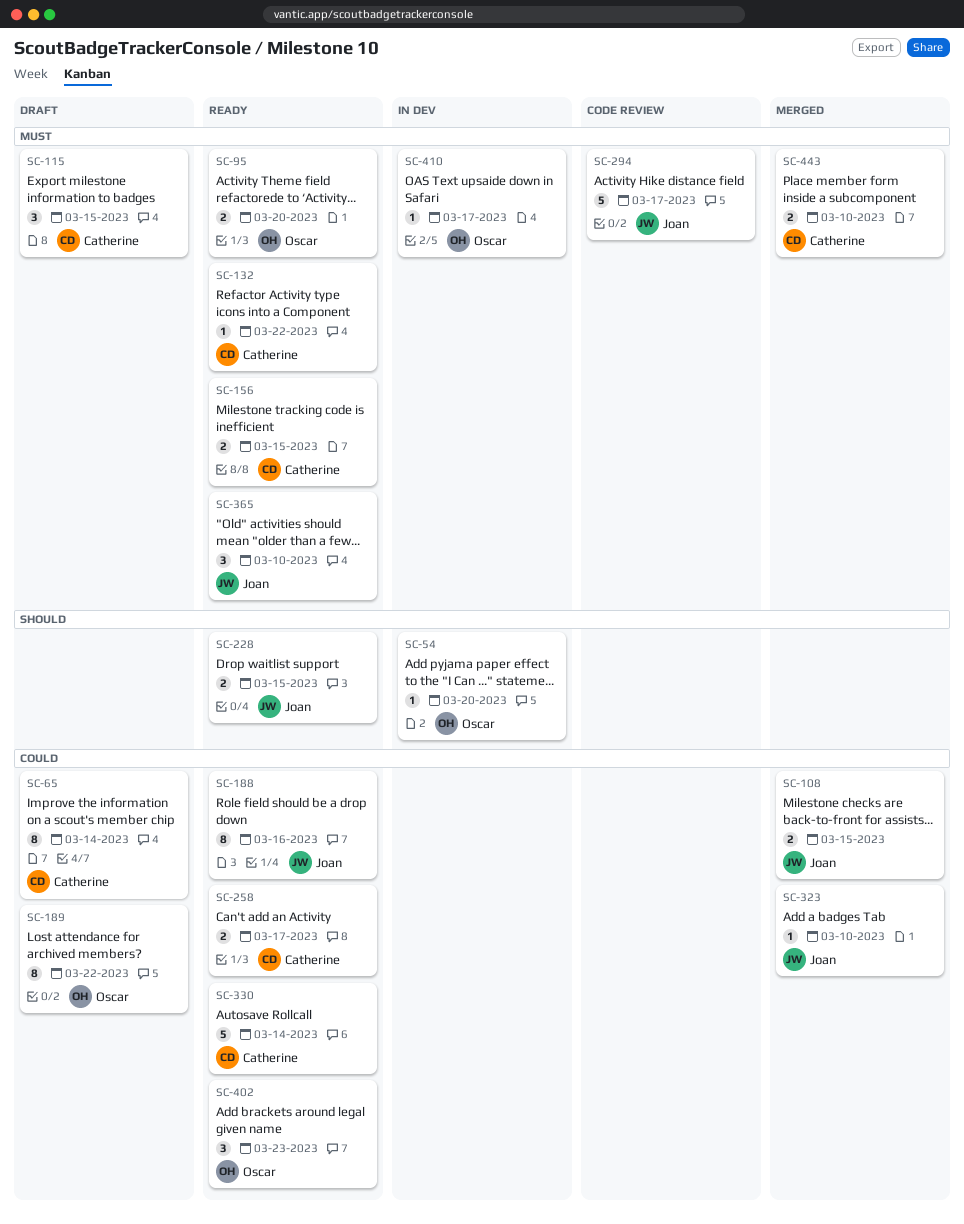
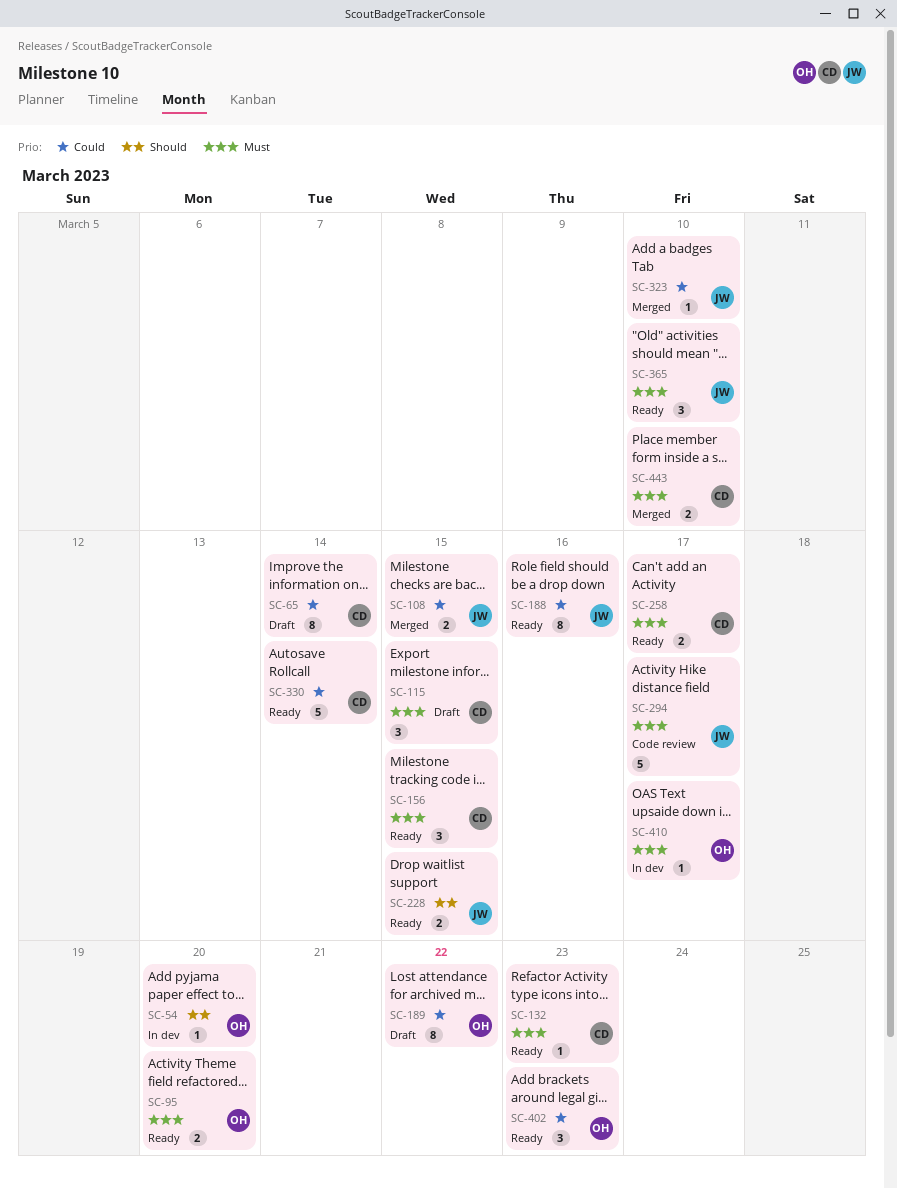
SC-132, due: Mar 22 -> Mar 23
SC-156, estimate: 2 -> 3
SC-258, priority: Could -> Must

